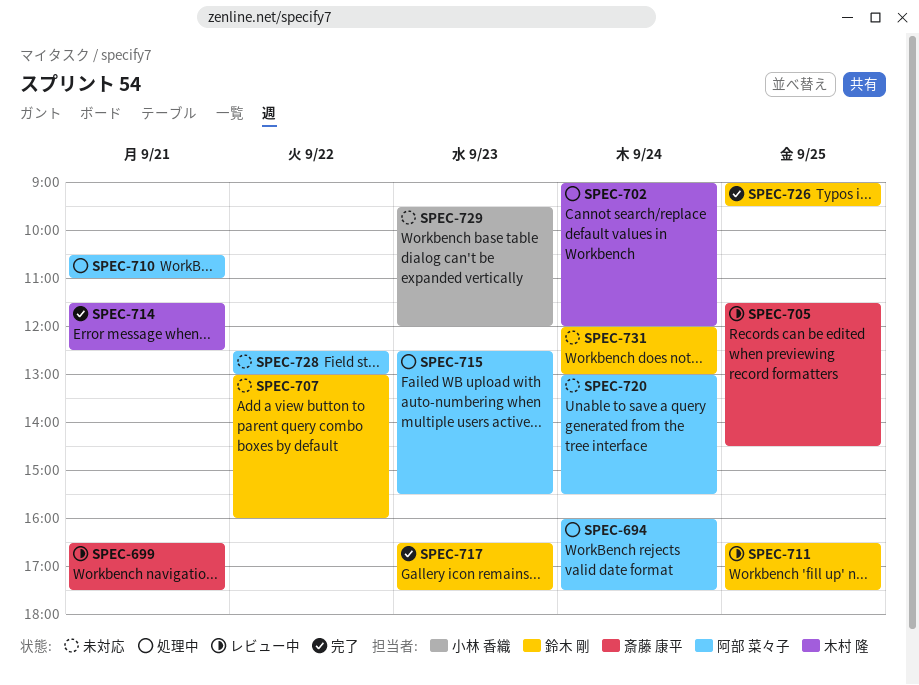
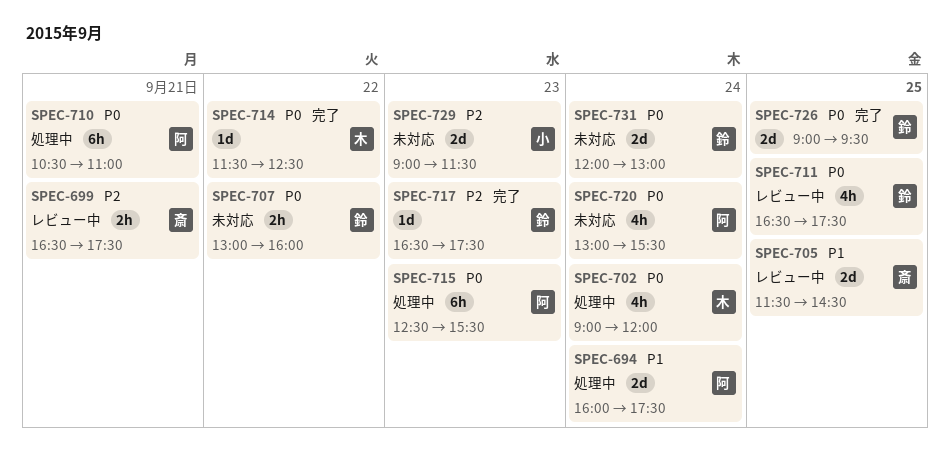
SPEC-714, day: Sep 21 -> Sep 22
SPEC-728: present -> none
SPEC-729, begins: 09:30 -> 09:00
SPEC-729, ends: 12:00 -> 11:30

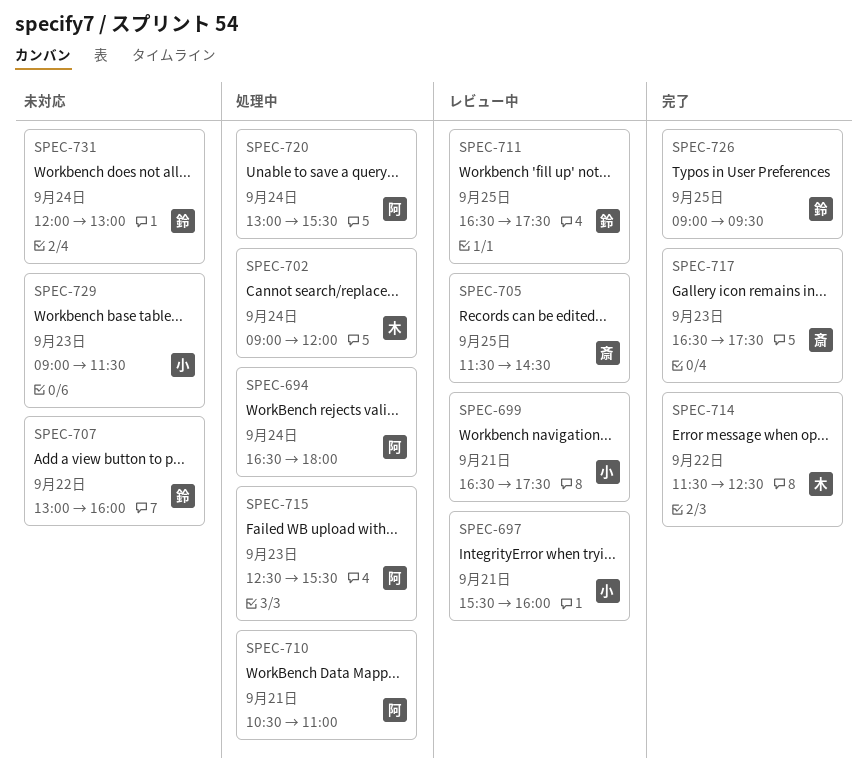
SPEC-694, begins: 16:00 -> 16:30
SPEC-694, ends: 17:30 -> 18:00
SPEC-697: none -> present
SPEC-699, owner: 斎 -> 小
SPEC-717, owner: 鈴 -> 斎
SPEC-720, status: 未対応 -> 処理中

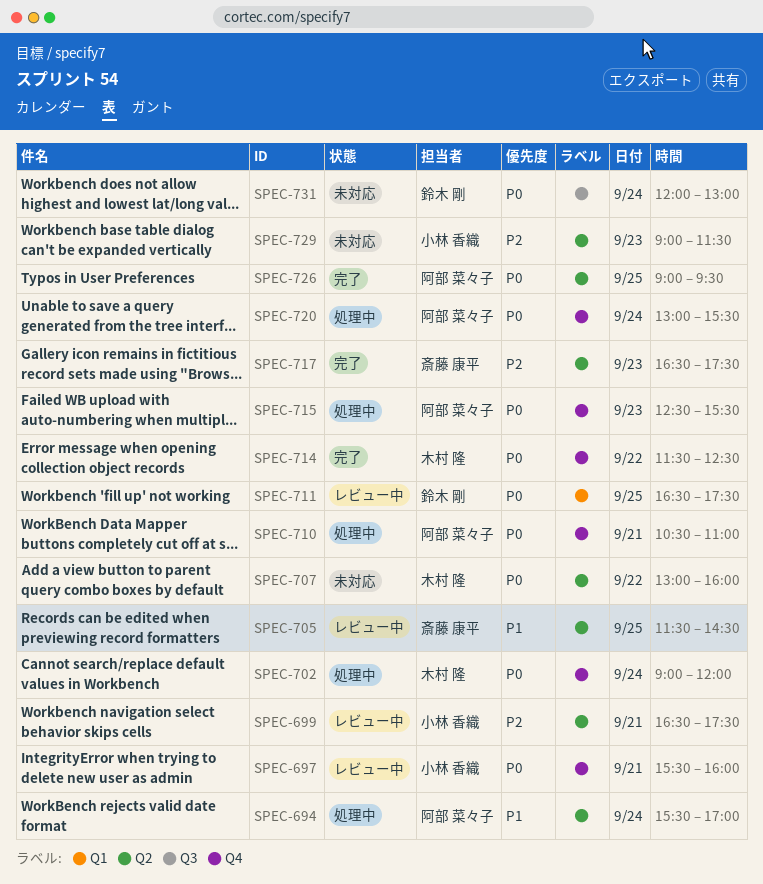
SPEC-694, begins: 16:30 -> 15:30
SPEC-694, ends: 18:00 -> 17:00
SPEC-707, owner: 鈴木 剛 -> 木村 隆
SPEC-726, owner: 鈴木 剛 -> 阿部 菜々子

